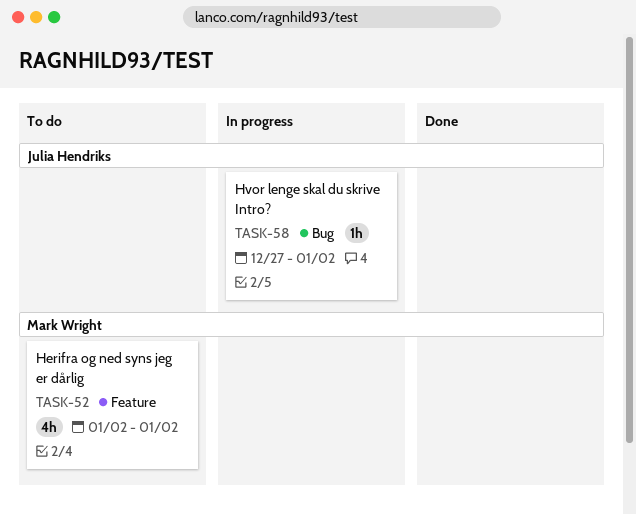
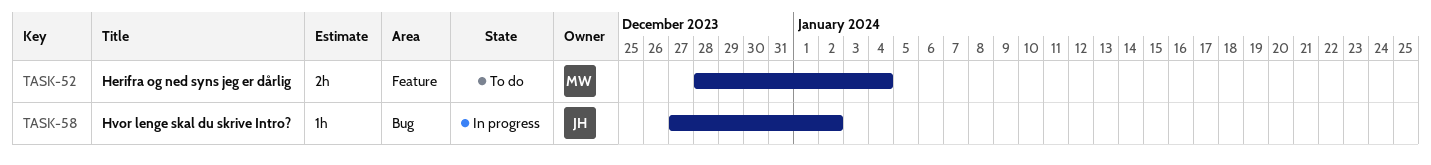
TASK-52, estimate: 4h -> 2h
TASK-52, start: Jan 2 -> Dec 28
TASK-52, due: Jan 2 -> Jan 4

